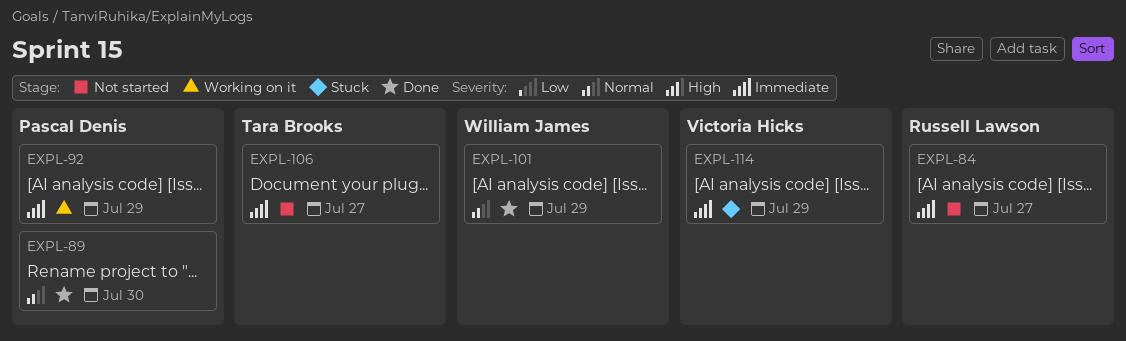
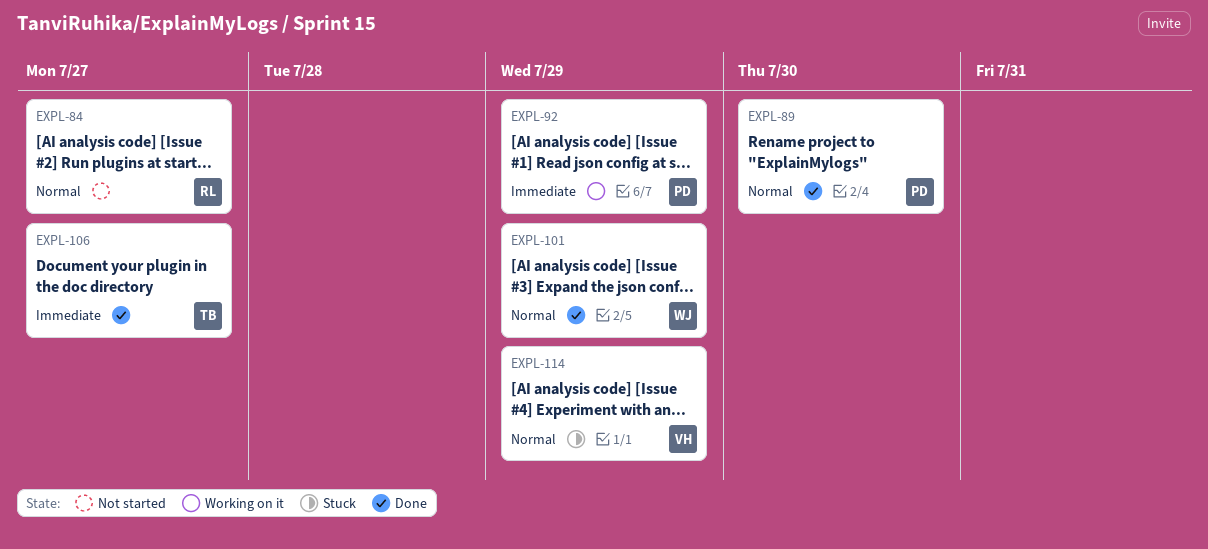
EXPL-84, priority: Immediate -> Normal
EXPL-106, status: Not started -> Done
EXPL-114, priority: Immediate -> Normal

